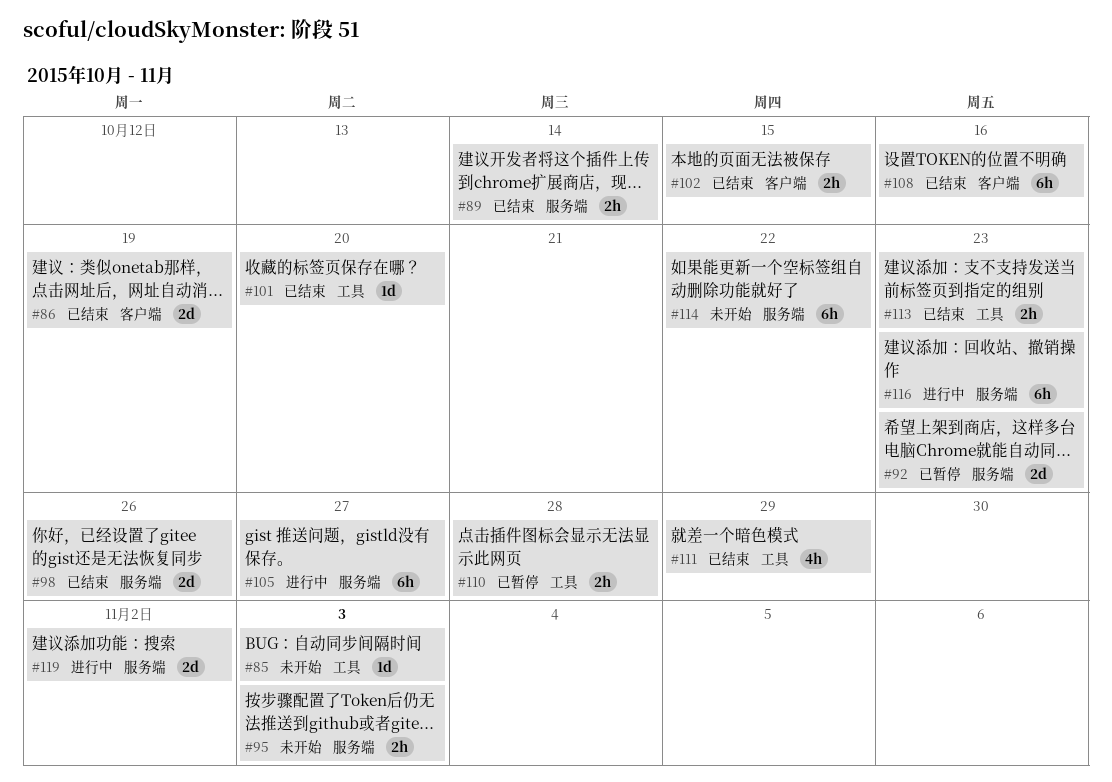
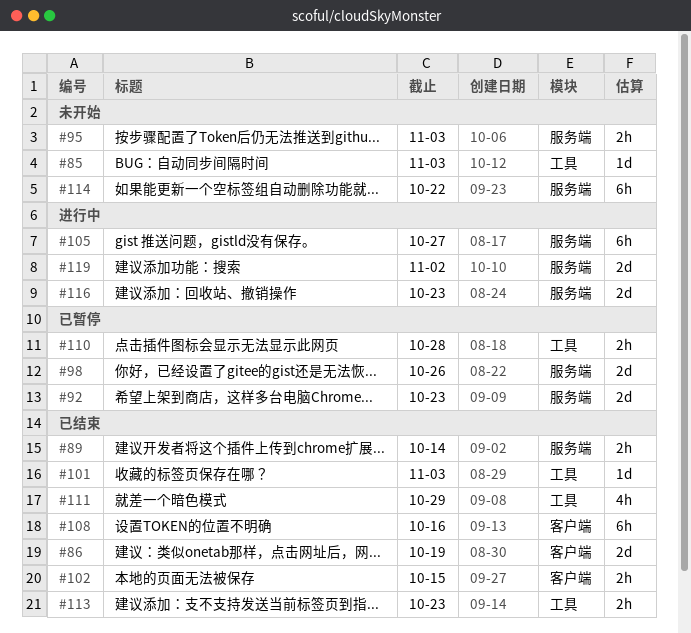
#98, status: 已结束 -> 已暂停
#101, due: Oct 20 -> Nov 3
#116, estimate: 6h -> 2d

